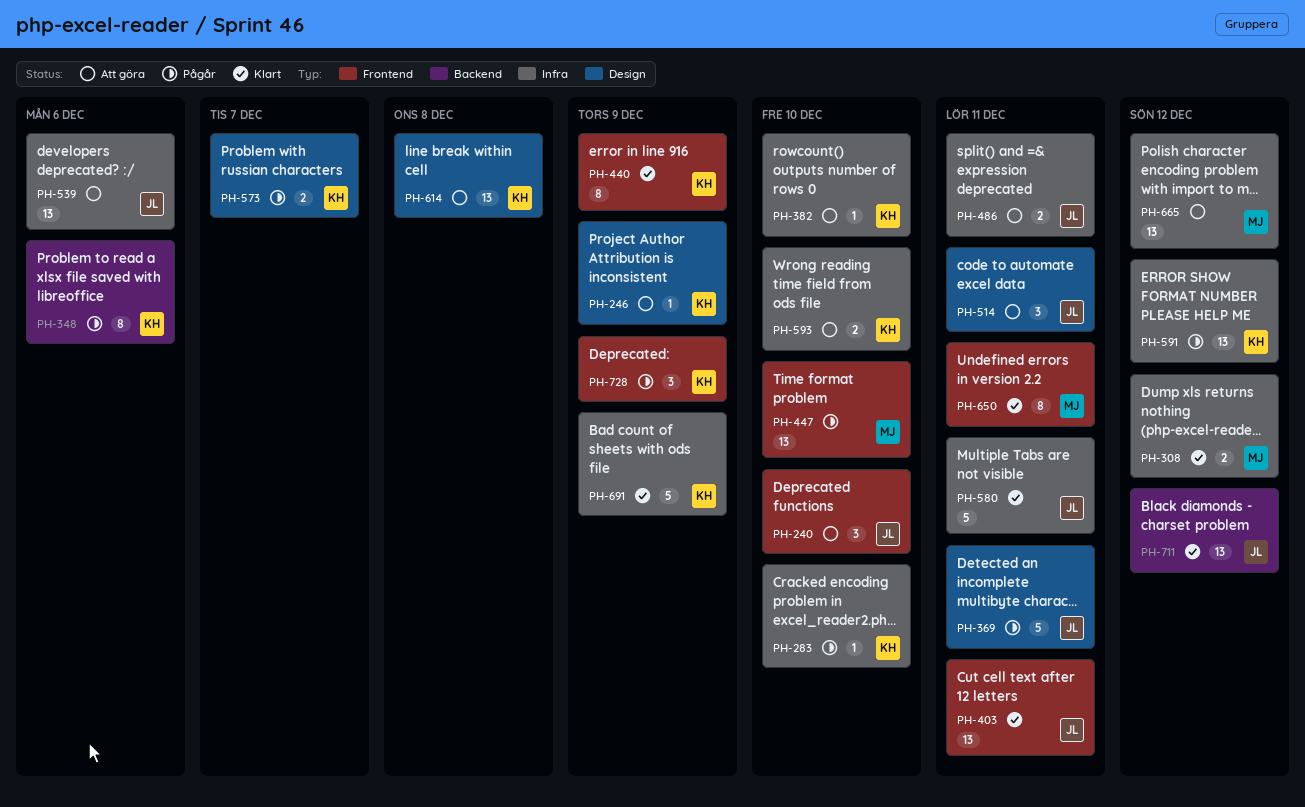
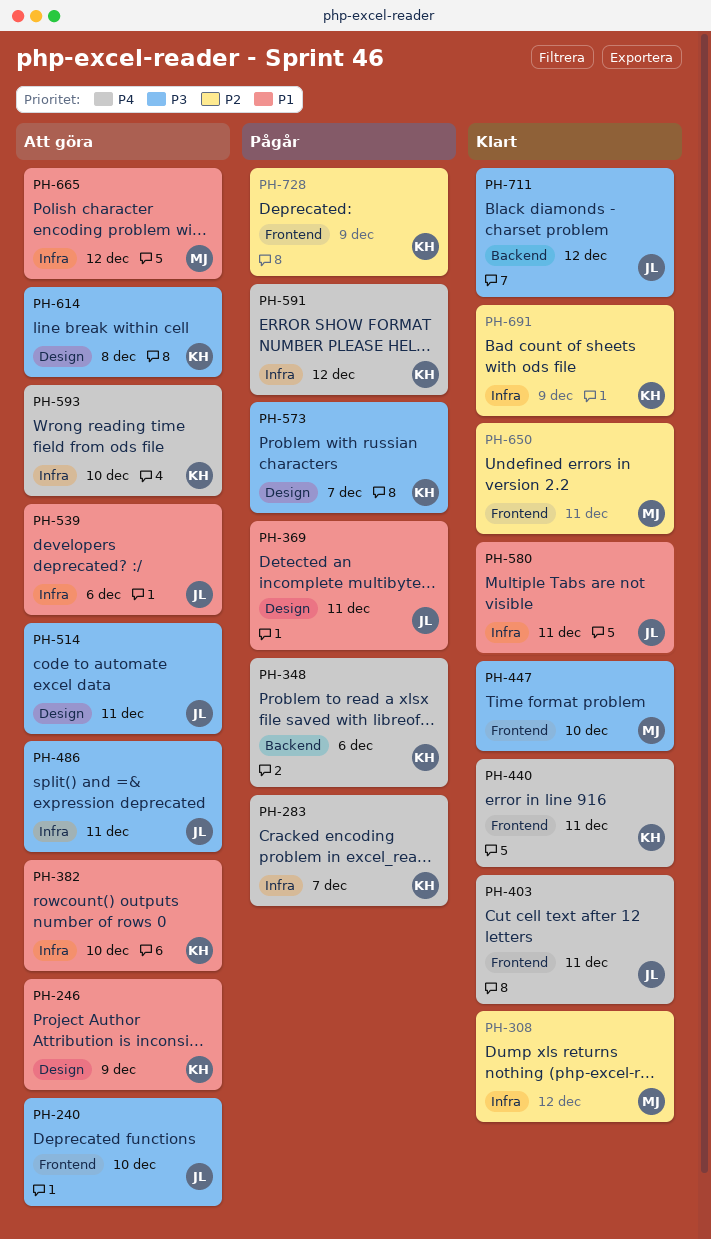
PH-283, due: Dec 10 -> Dec 7
PH-440, due: Dec 9 -> Dec 11
PH-447, status: Pågår -> Klart

